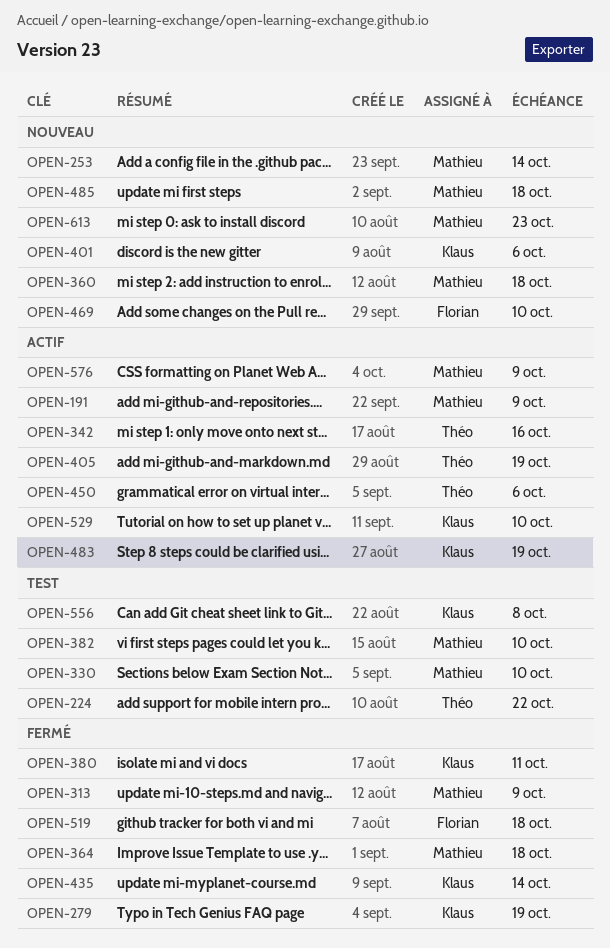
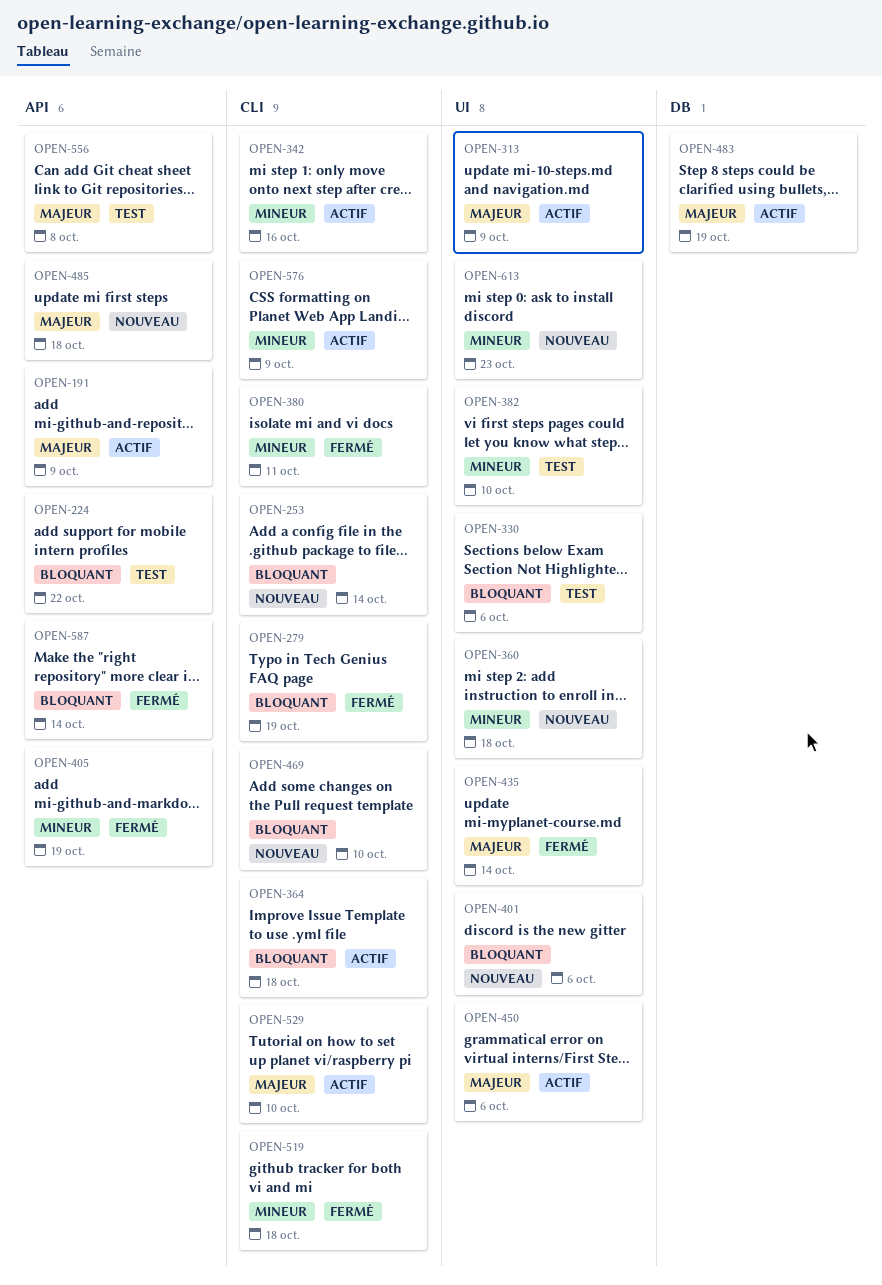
OPEN-313, status: Fermé -> Actif
OPEN-330, due: Oct 10 -> Oct 6
OPEN-364, status: Fermé -> Actif
OPEN-405, status: Actif -> Fermé
OPEN-587: none -> present

